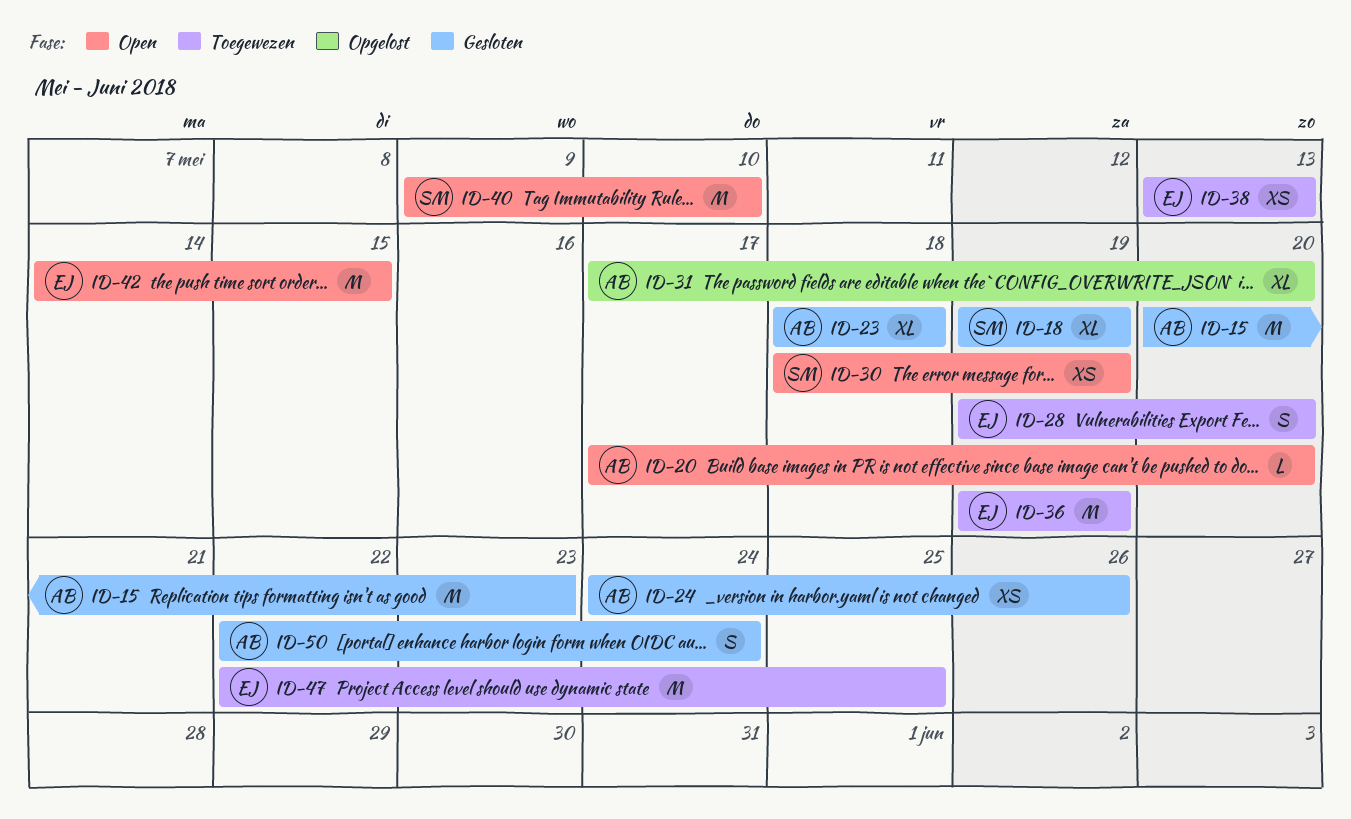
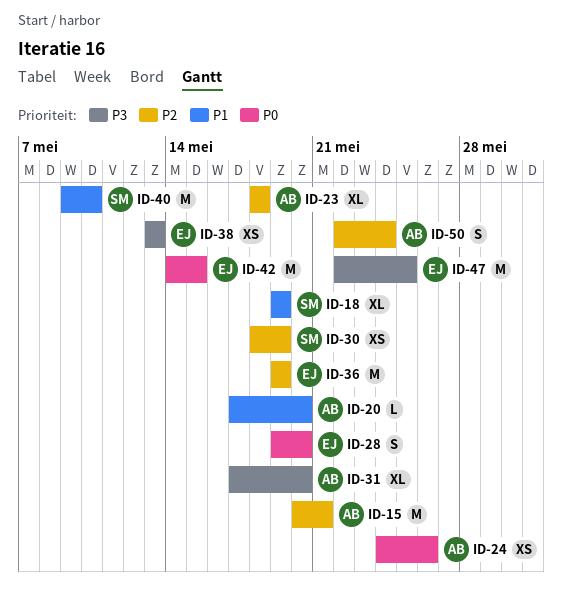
ID-15, due: May 23 -> May 21

